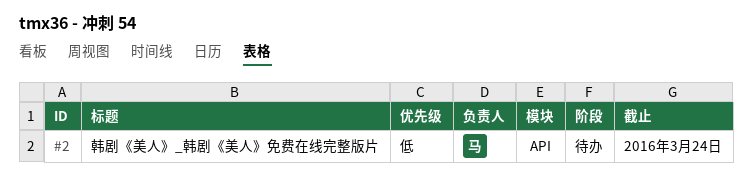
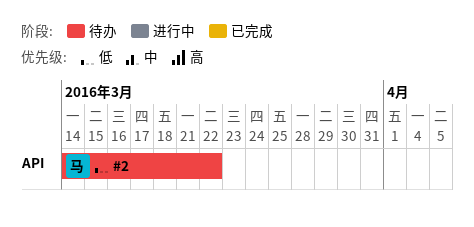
#2, due: Mar 24 -> Mar 22

